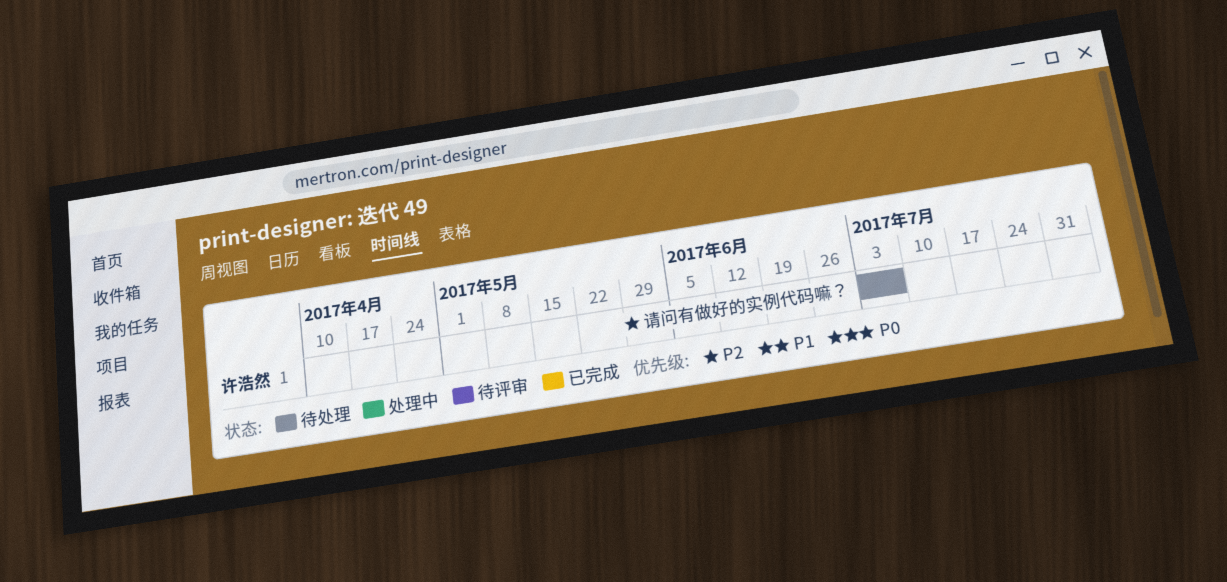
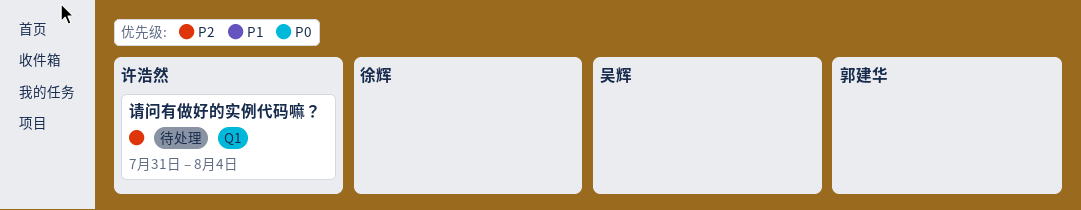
请问有做好的实例代码嘛？, start: Jul 3 -> Jul 31
请问有做好的实例代码嘛？, due: Jul 7 -> Aug 4

